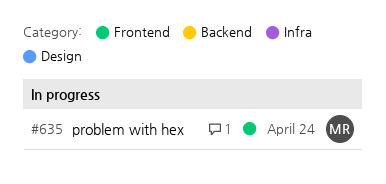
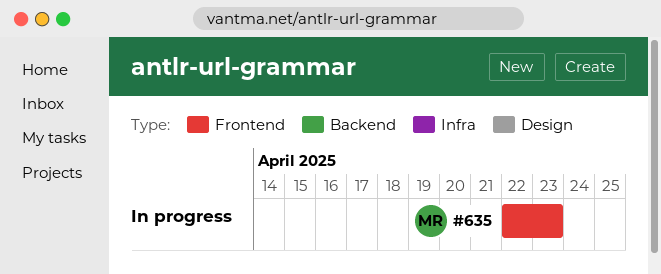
#635, due: Apr 24 -> Apr 23

